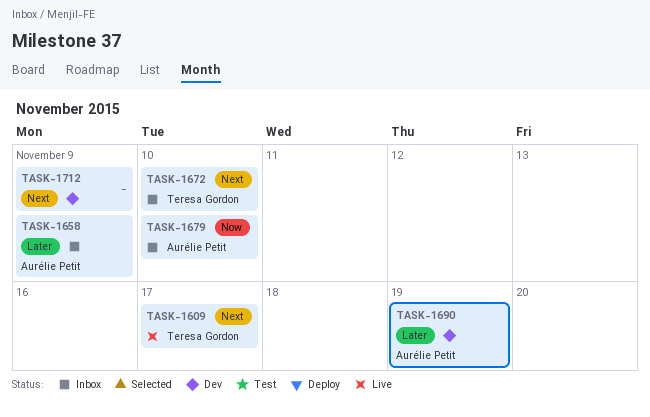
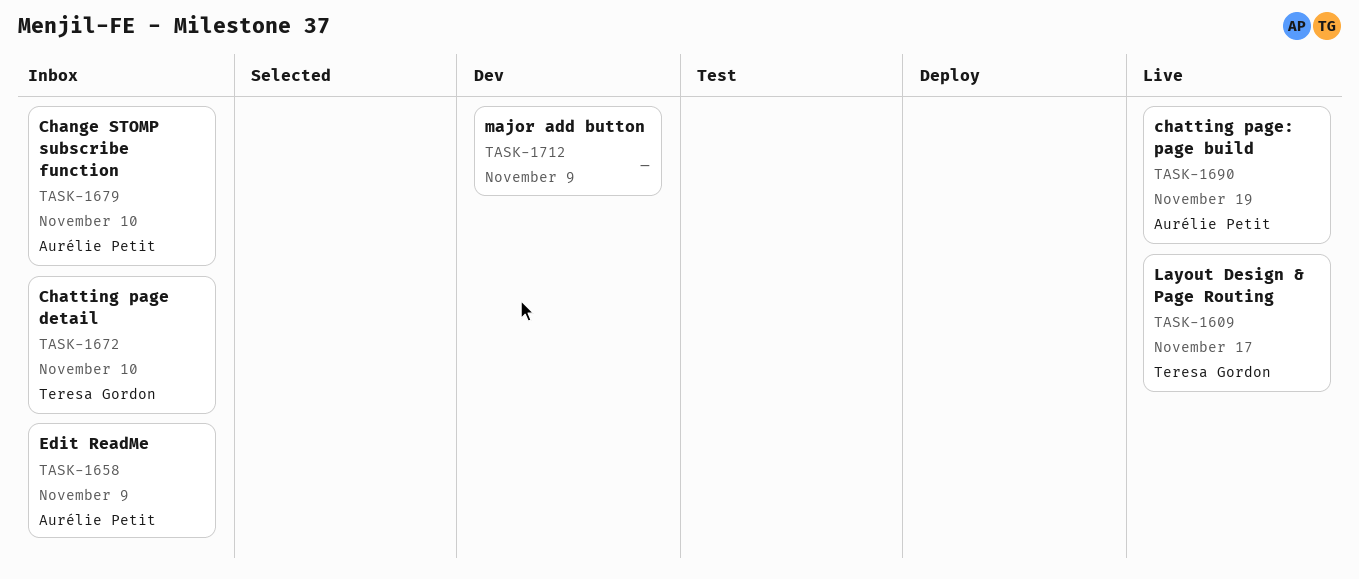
TASK-1690, status: Dev -> Live

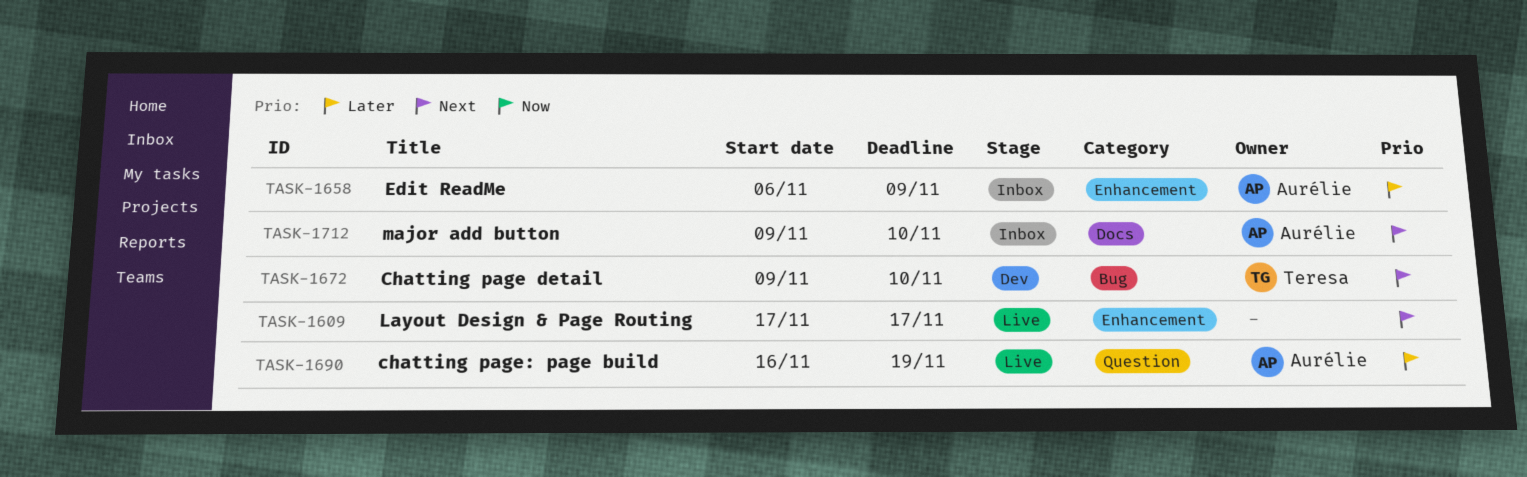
TASK-1609, owner: Teresa Gordon -> none
TASK-1672, status: Inbox -> Dev
TASK-1679: present -> none
TASK-1712, status: Dev -> Inbox
TASK-1712, owner: none -> Aurélie Petit
TASK-1712, due: Nov 9 -> Nov 10

